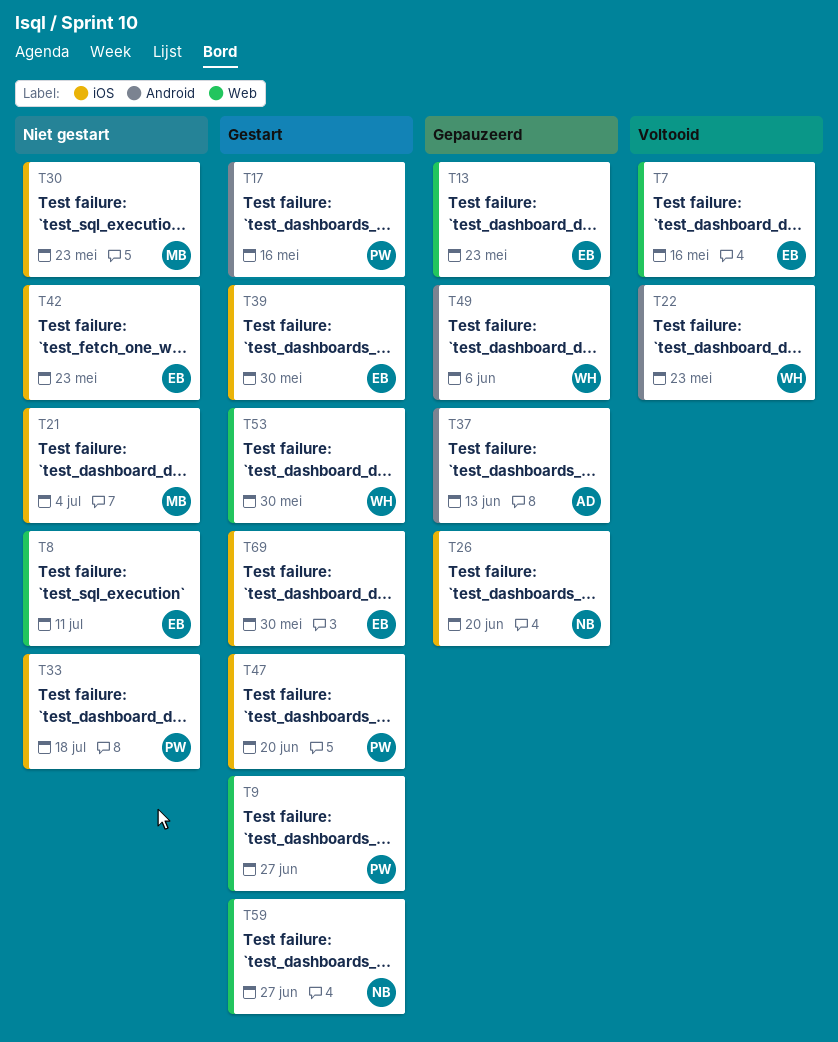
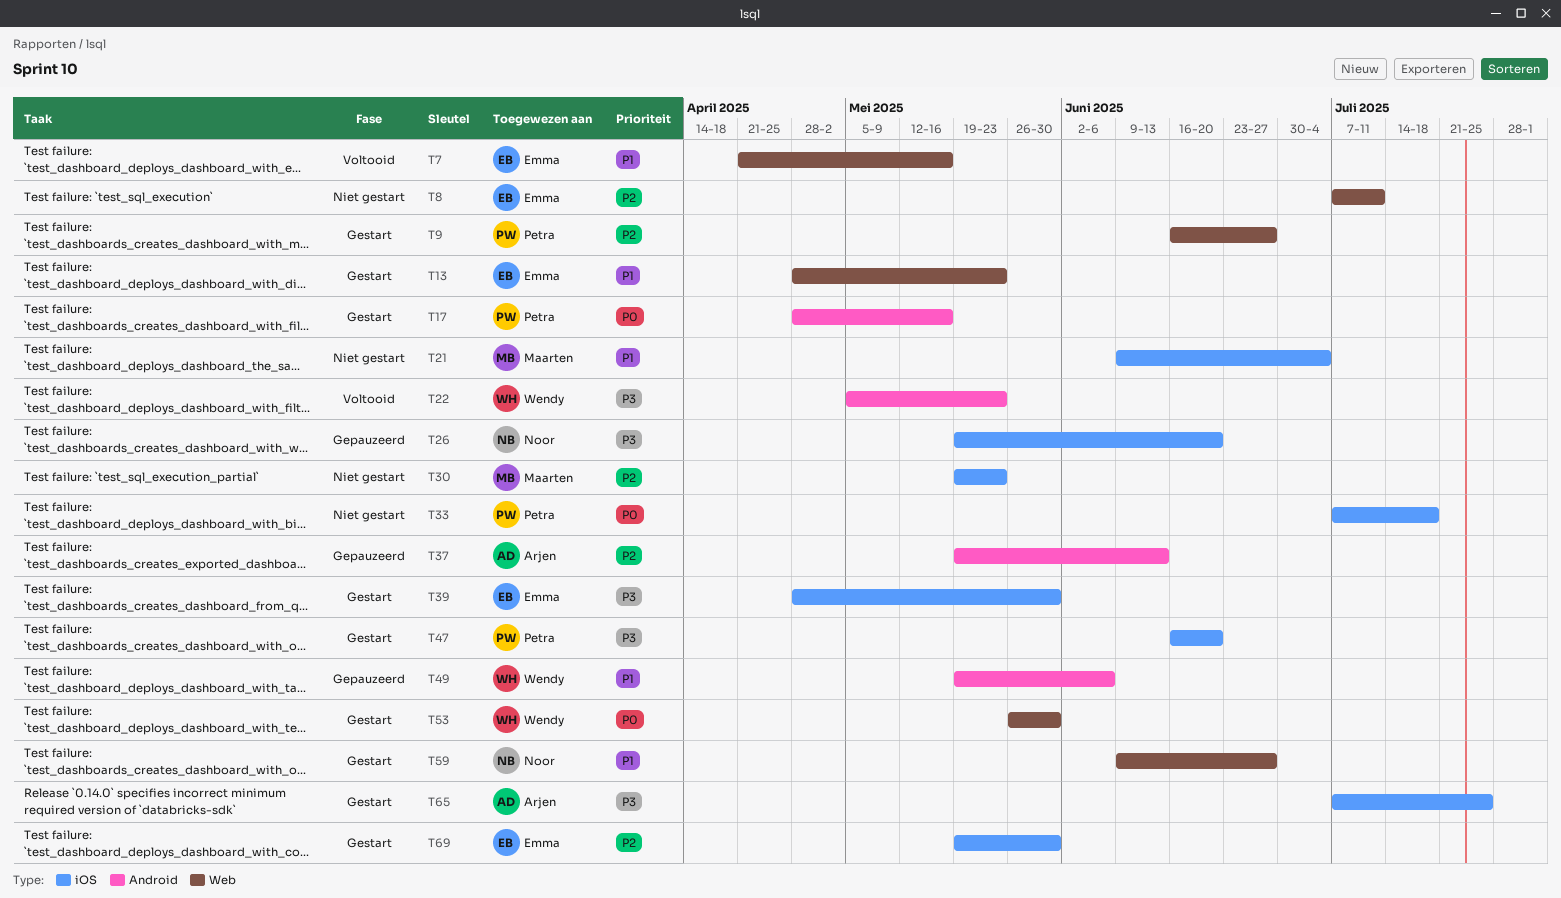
T13, status: Gepauzeerd -> Gestart
T42: present -> none
T65: none -> present

